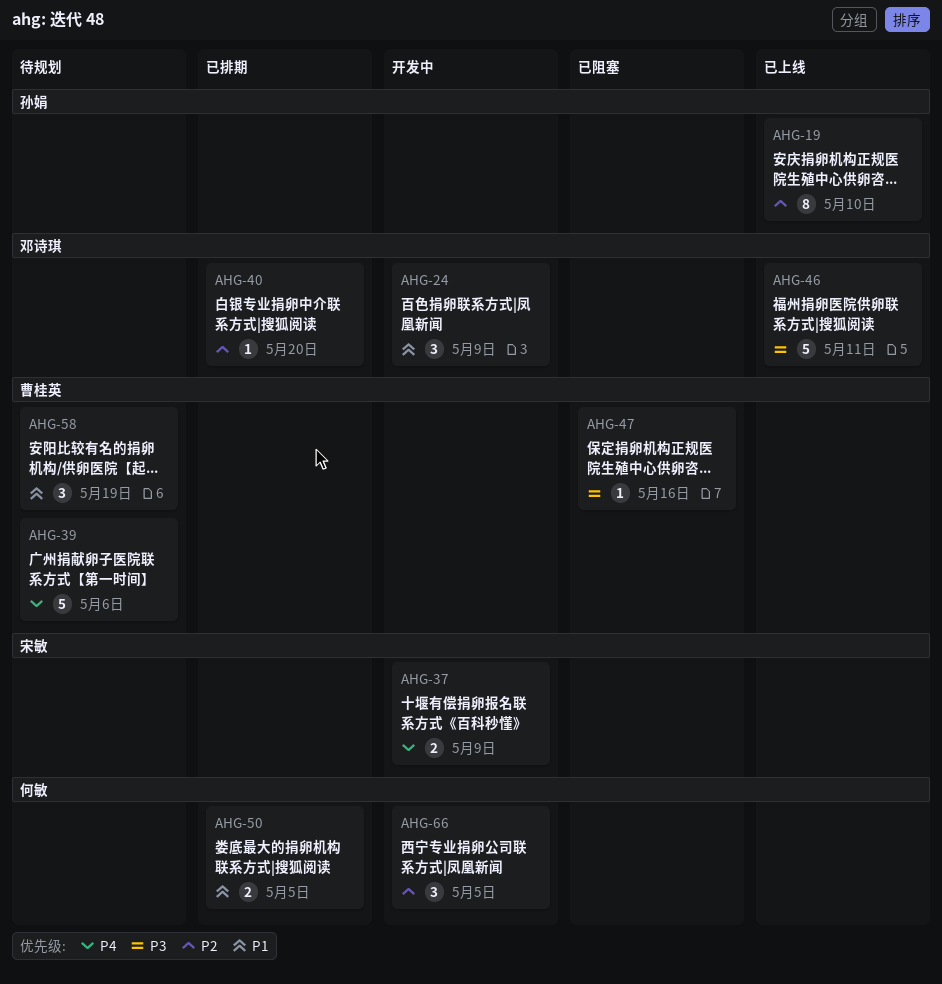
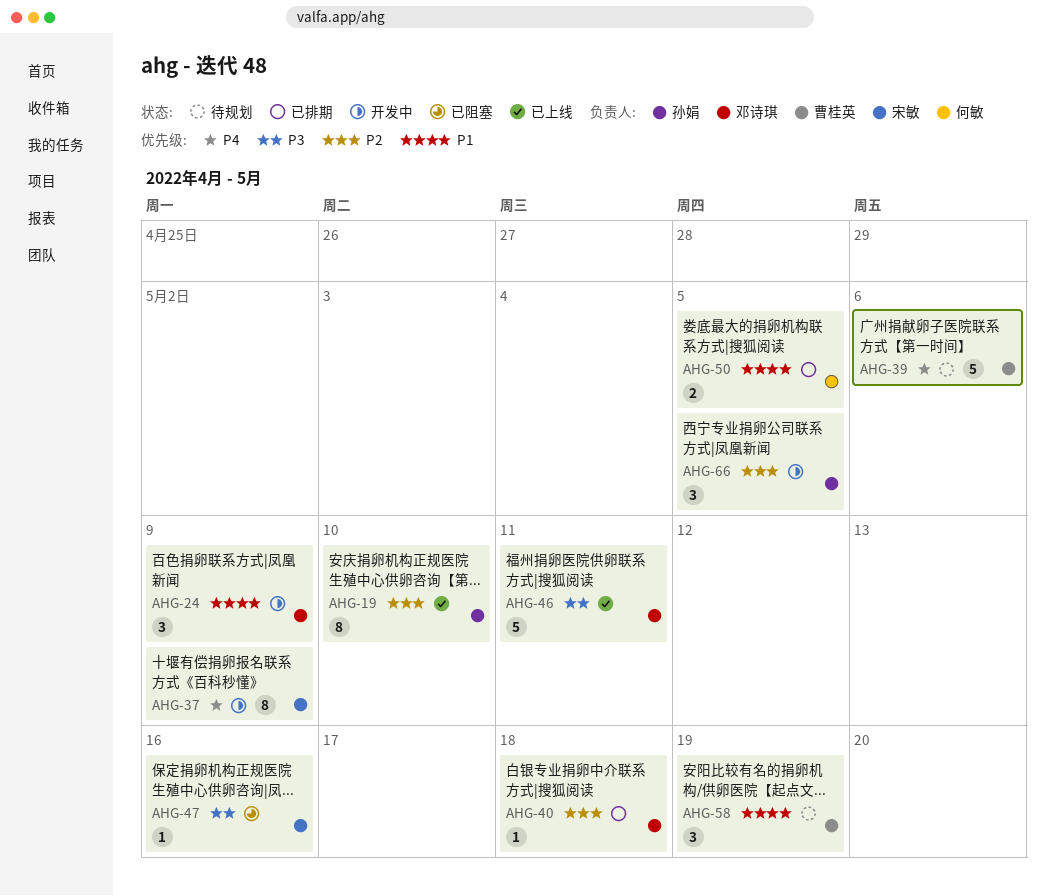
AHG-37, estimate: 2 -> 8
AHG-40, due: May 20 -> May 18
AHG-47, owner: 曹桂英 -> 宋敏
AHG-66, owner: 何敏 -> 孙娟

